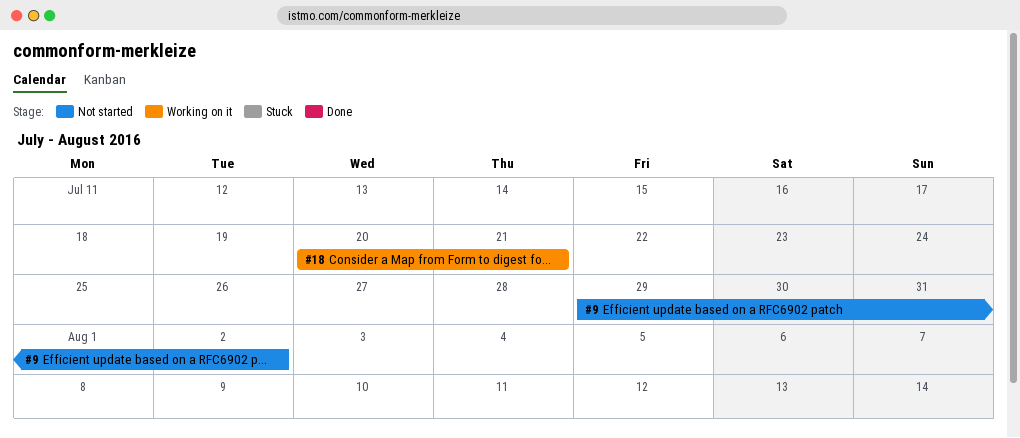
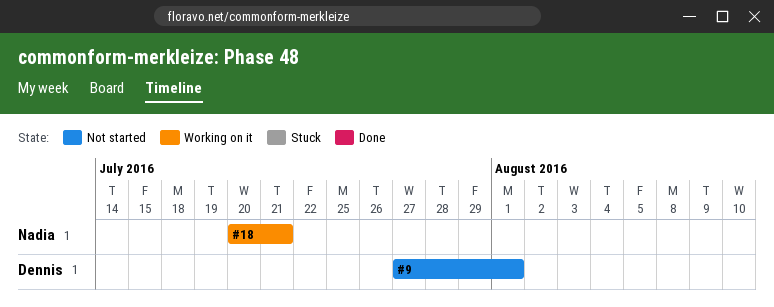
#9, start: Jul 29 -> Jul 27
#9, due: Aug 2 -> Aug 1

